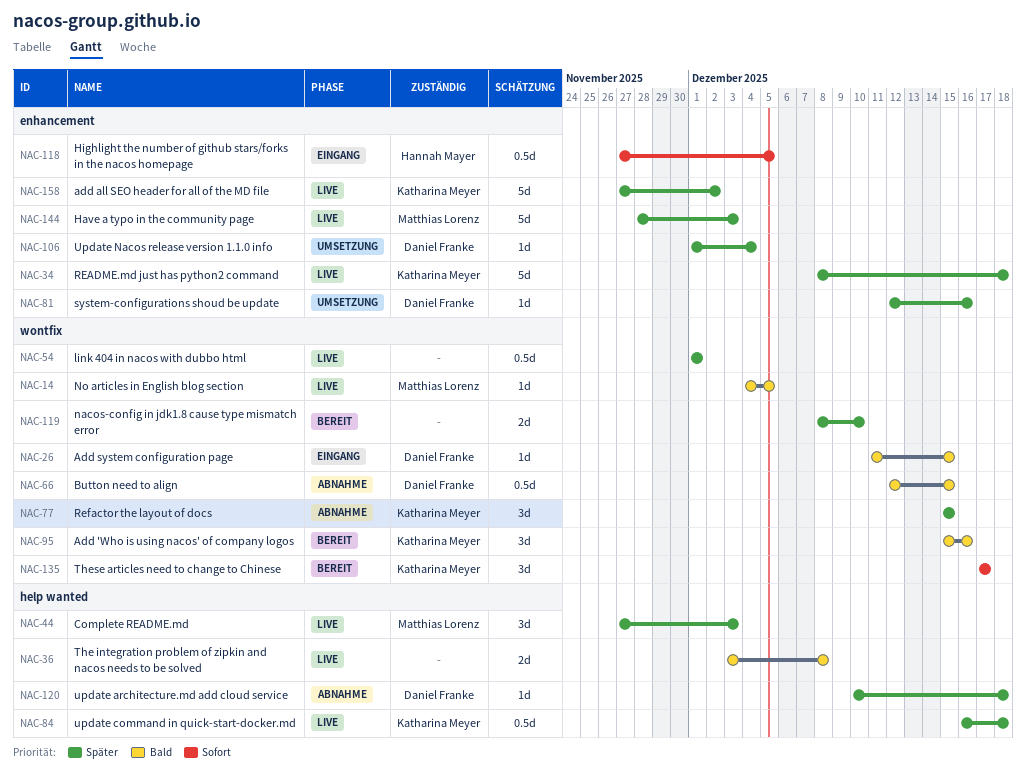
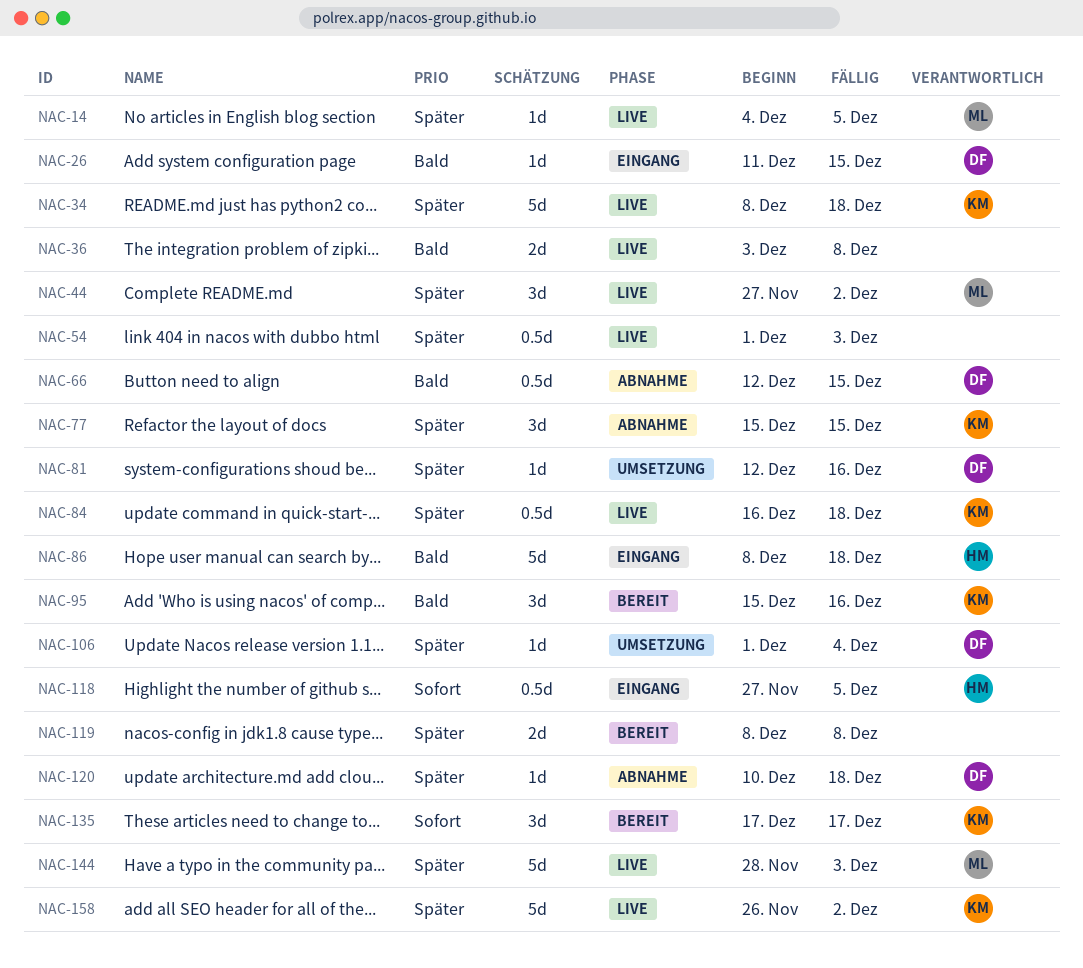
NAC-14, priority: Bald -> Später
NAC-44, due: Dec 3 -> Dec 2
NAC-54, due: Dec 1 -> Dec 3
NAC-86: none -> present
NAC-119, due: Dec 10 -> Dec 8
NAC-158, start: Nov 27 -> Nov 26

